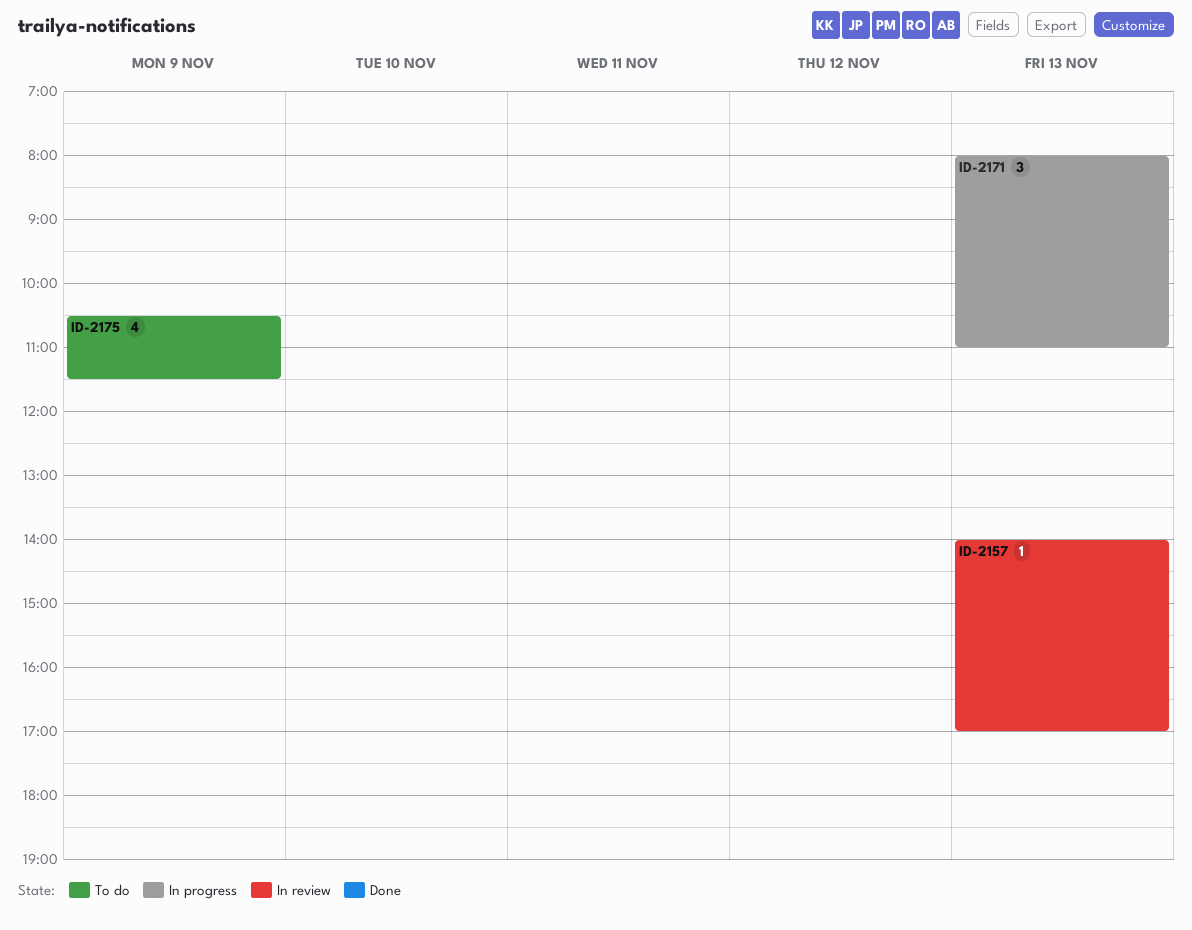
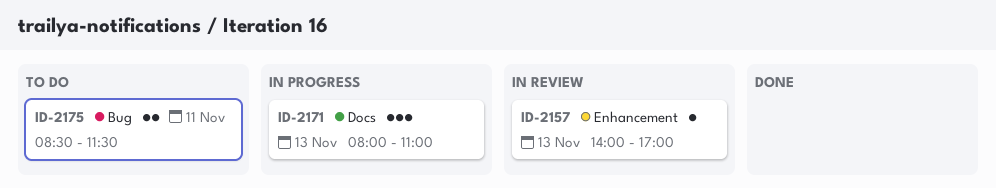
ID-2175, estimate: 4 -> 2
ID-2175, day: Nov 9 -> Nov 11
ID-2175, begins: 10:30 -> 08:30

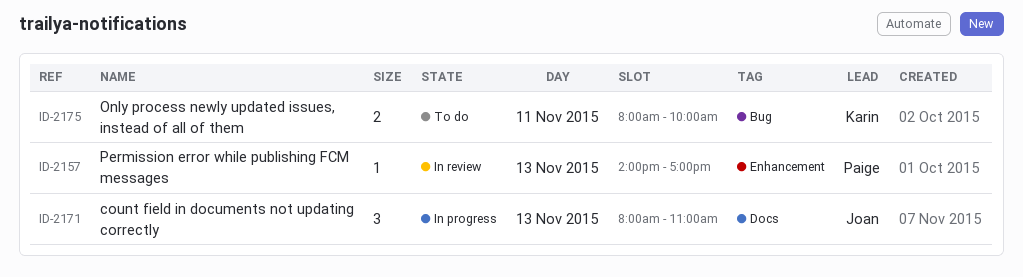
ID-2175, begins: 08:30 -> 08:00
ID-2175, ends: 11:30 -> 10:00

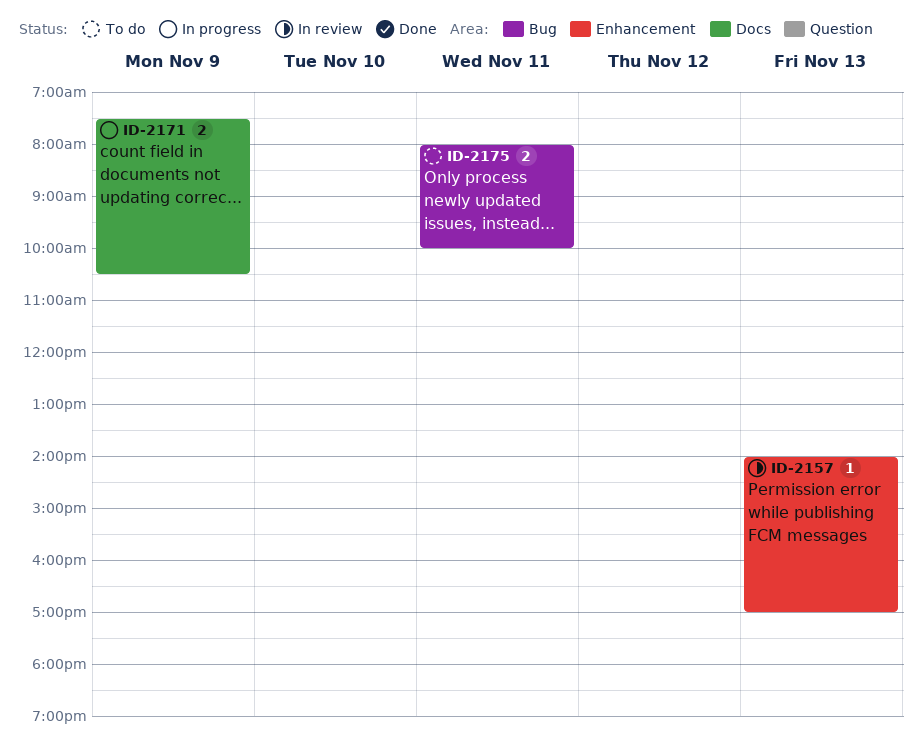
ID-2171, estimate: 3 -> 2
ID-2171, day: Nov 13 -> Nov 9
ID-2171, begins: 08:00 -> 07:30
ID-2171, ends: 11:00 -> 10:30

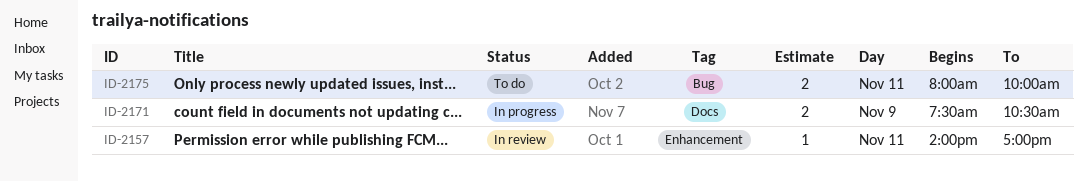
ID-2157, day: Nov 13 -> Nov 11

